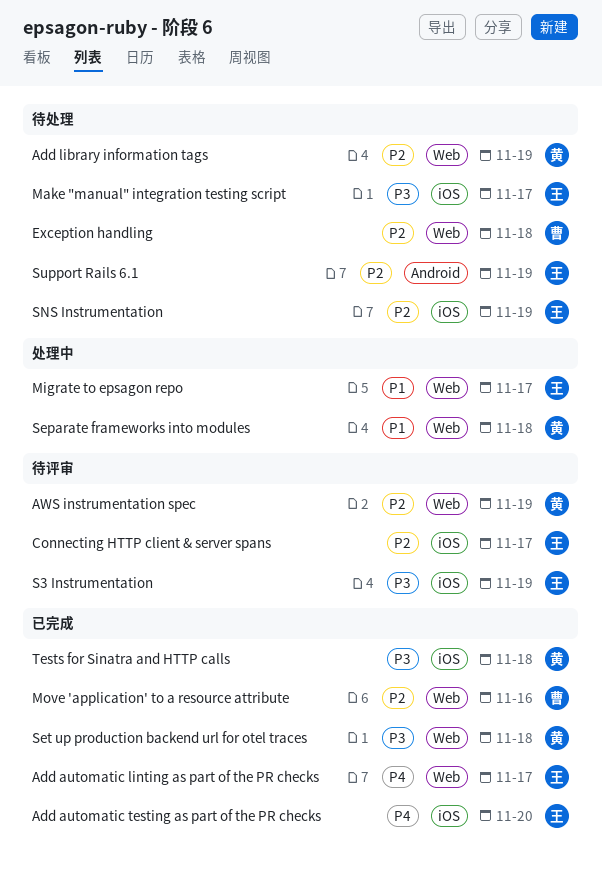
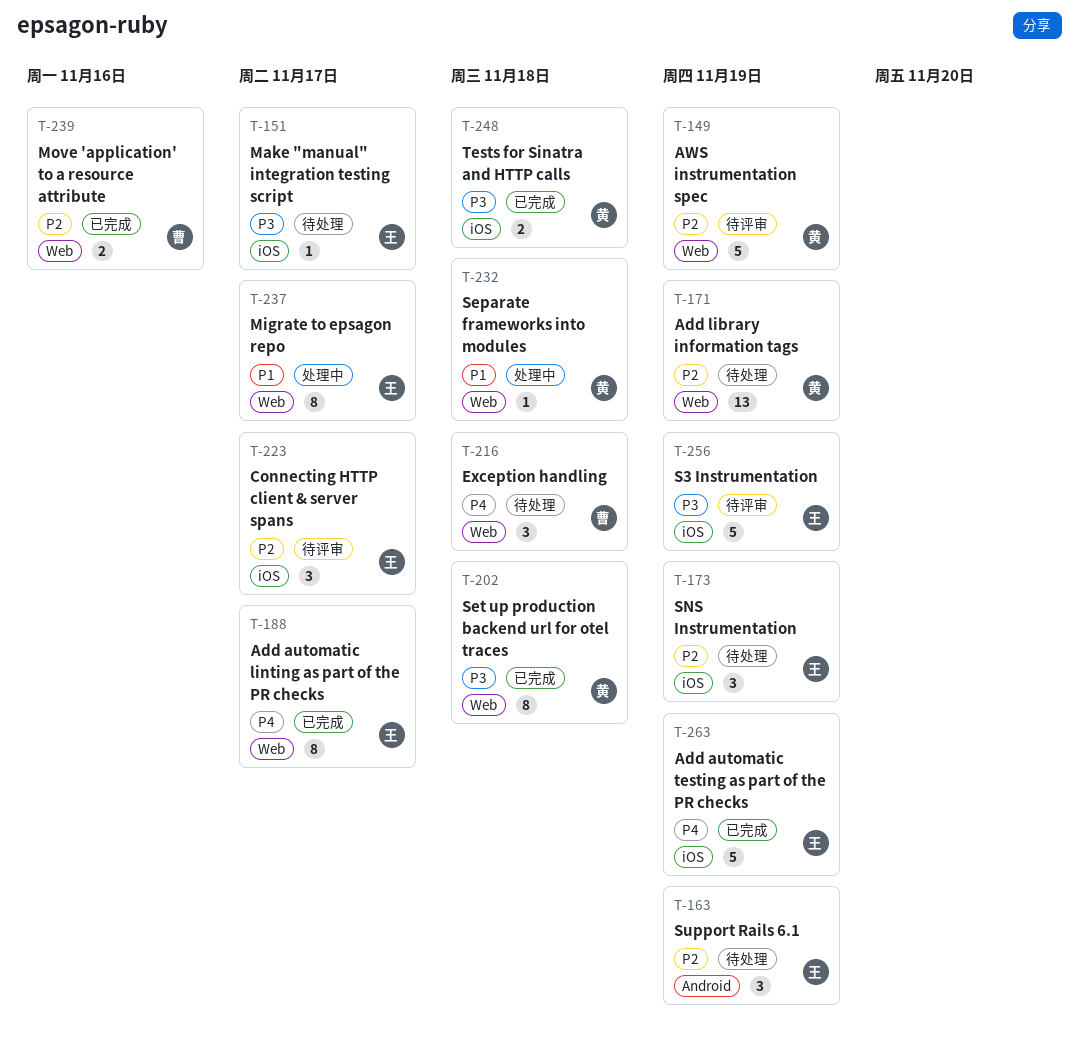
Add automatic testing as part of the PR checks, due: Nov 20 -> Nov 19
Exception handling, priority: P2 -> P4

